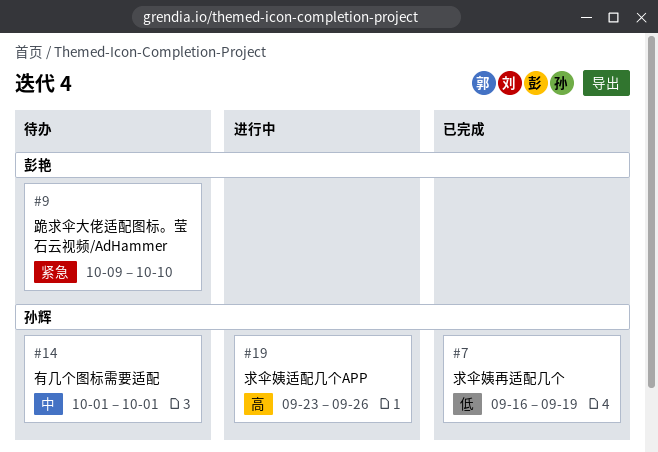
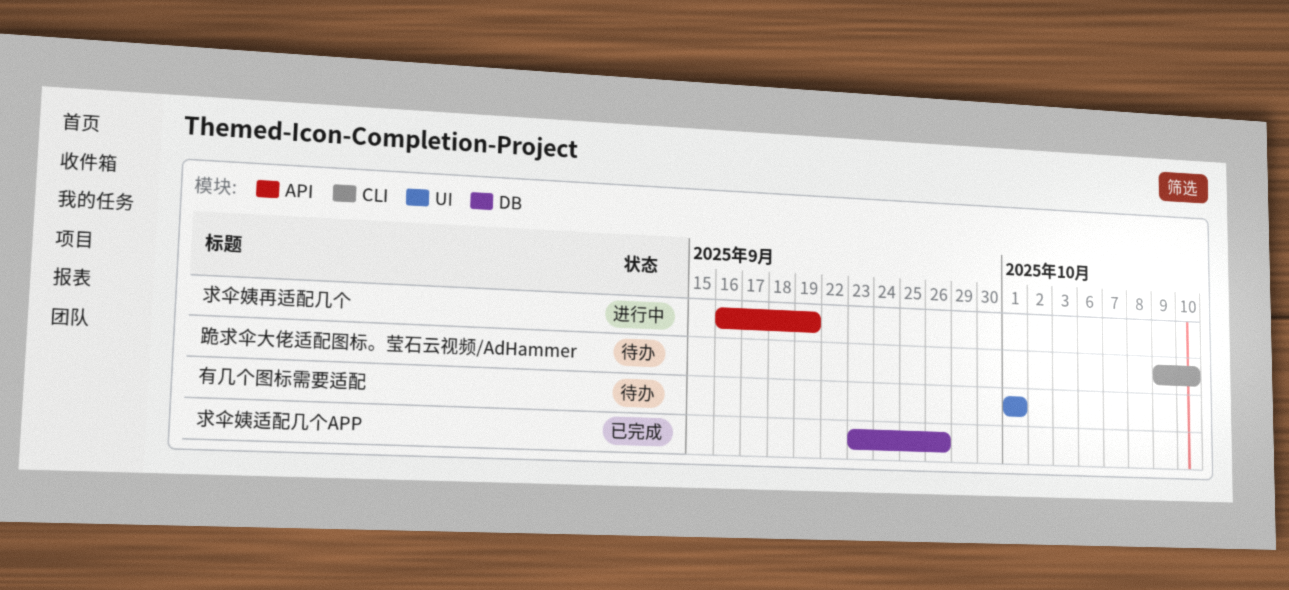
求伞姨再适配几个, status: 已完成 -> 进行中
求伞姨适配几个APP, status: 进行中 -> 已完成

